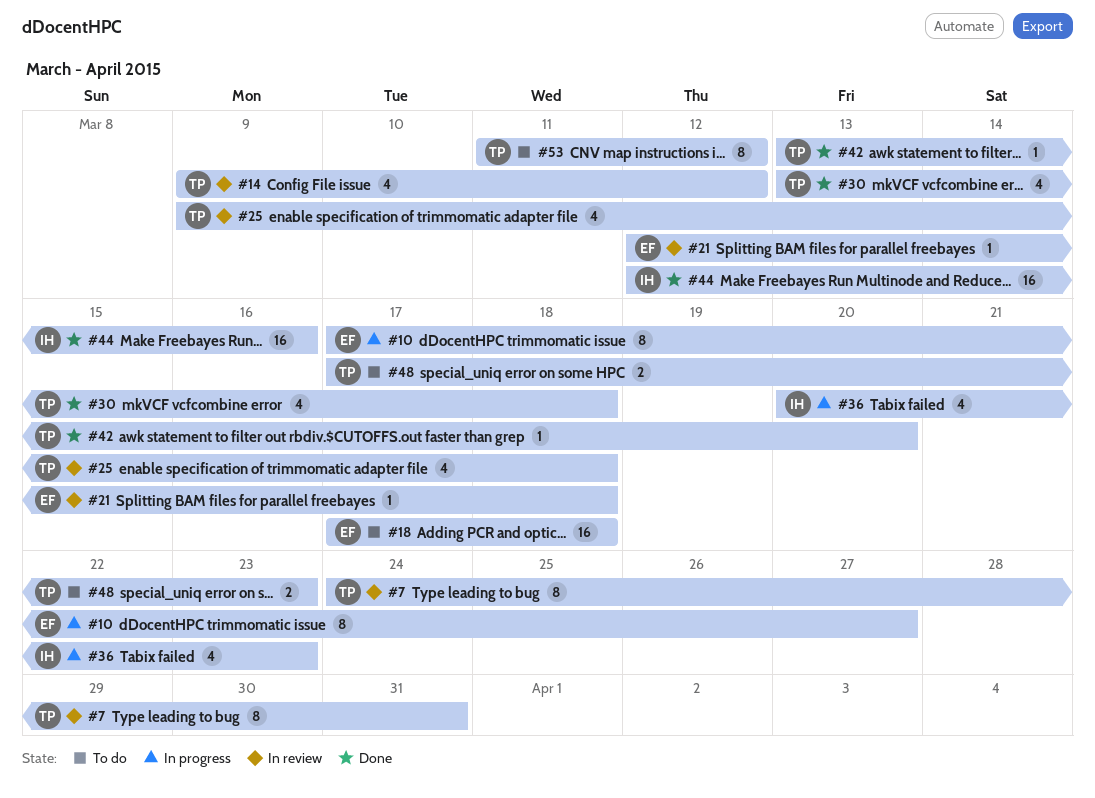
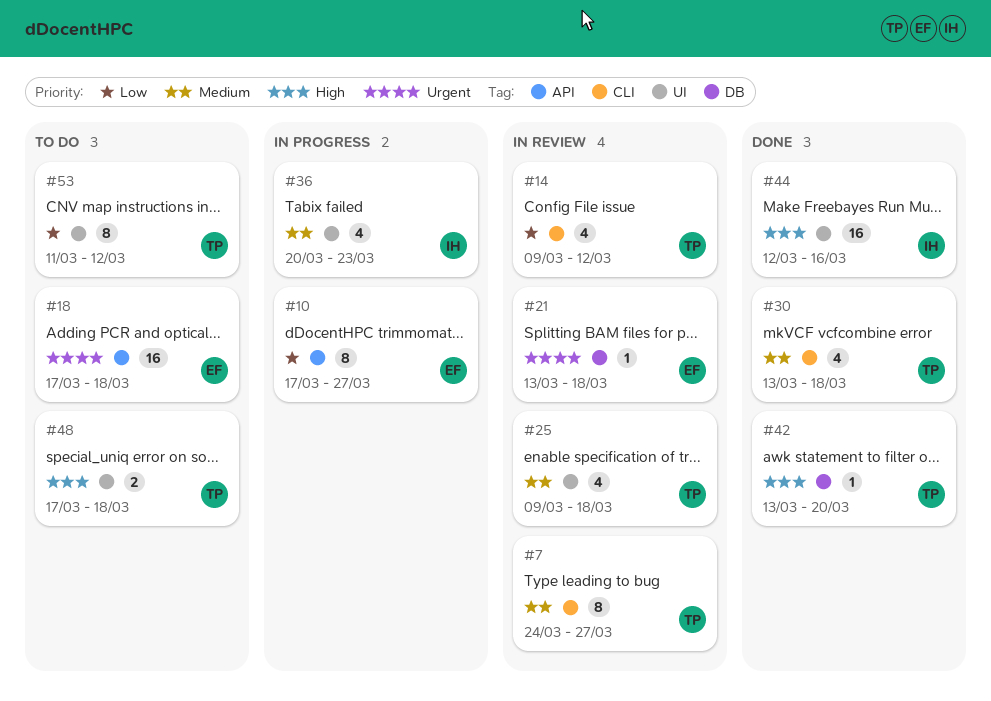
#7, due: Mar 31 -> Mar 27
#21, start: Mar 12 -> Mar 13
#48, due: Mar 23 -> Mar 18

